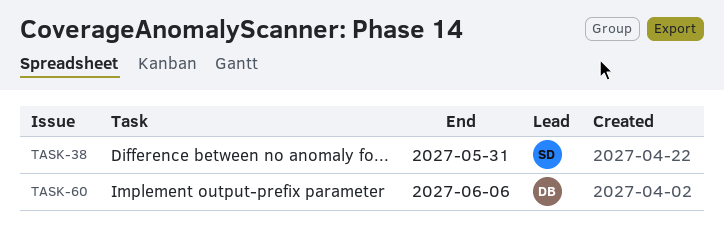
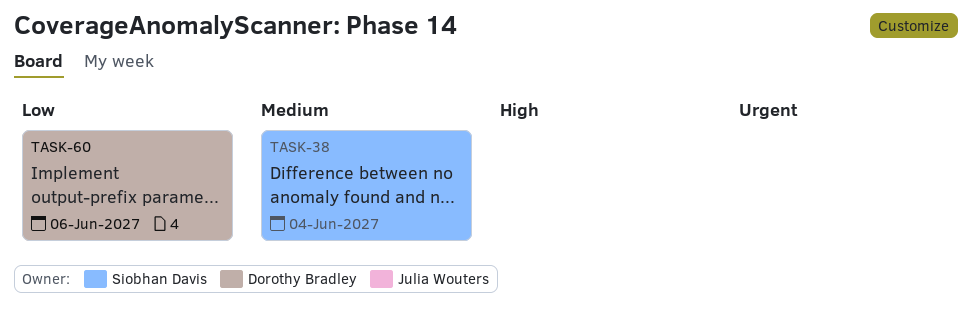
TASK-38, due: May 31 -> Jun 4

